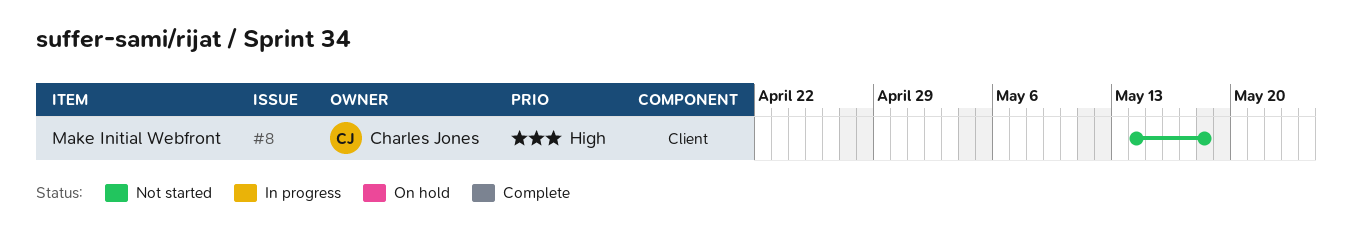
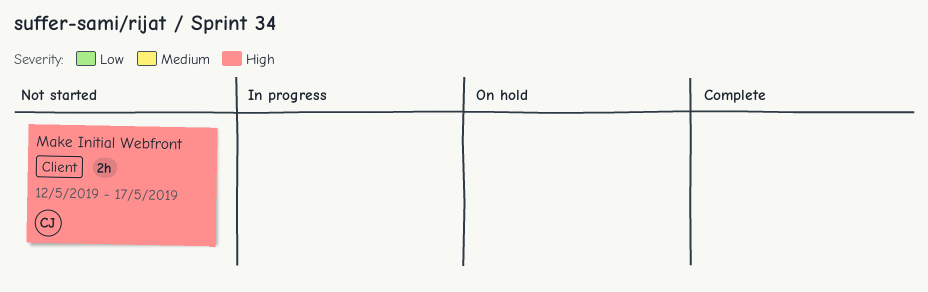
Make Initial Webfront, start: May 14 -> May 12
Make Initial Webfront, due: May 18 -> May 17

